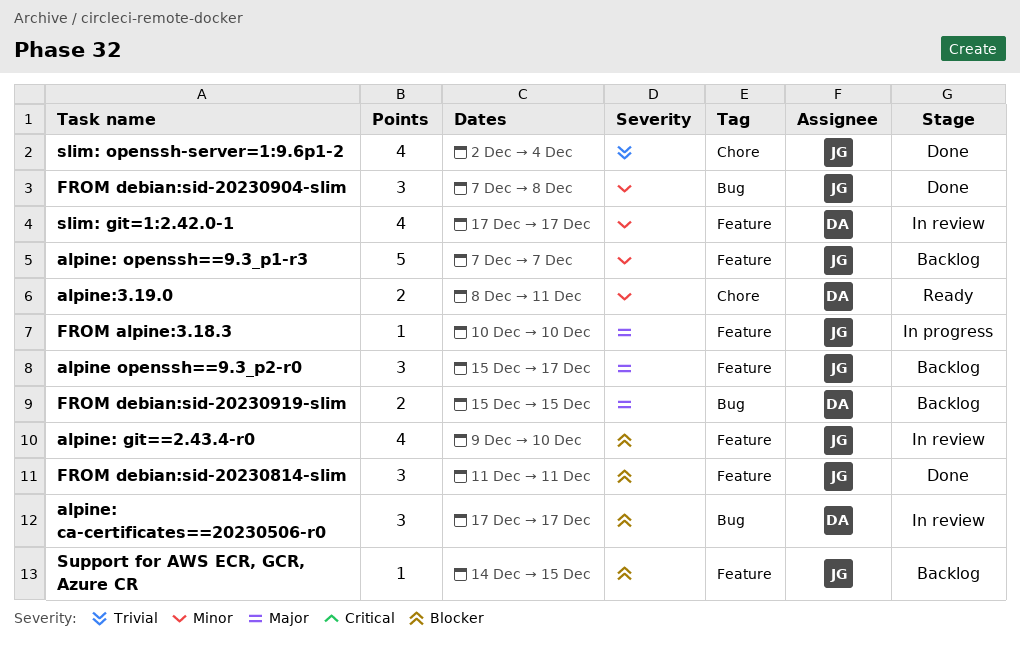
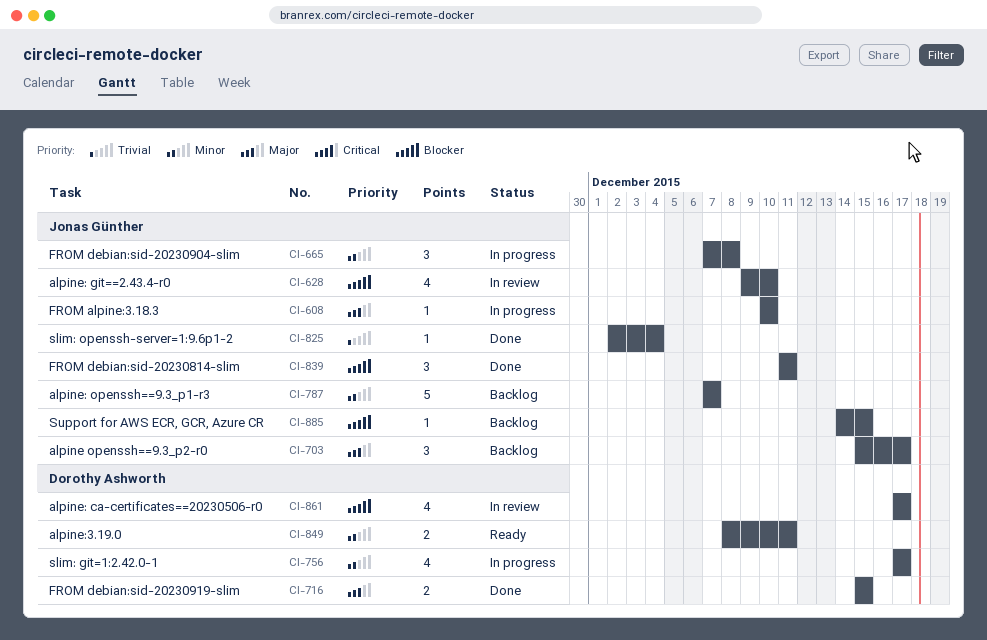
alpine: ca-certificates==20230506-r0, estimate: 3 -> 4
FROM debian:sid-20230904-slim, status: Done -> In progress
FROM debian:sid-20230919-slim, status: Backlog -> Done
slim: git=1:2.42.0-1, status: In review -> In progress
slim: openssh-server=1:9.6p1-2, estimate: 4 -> 1

